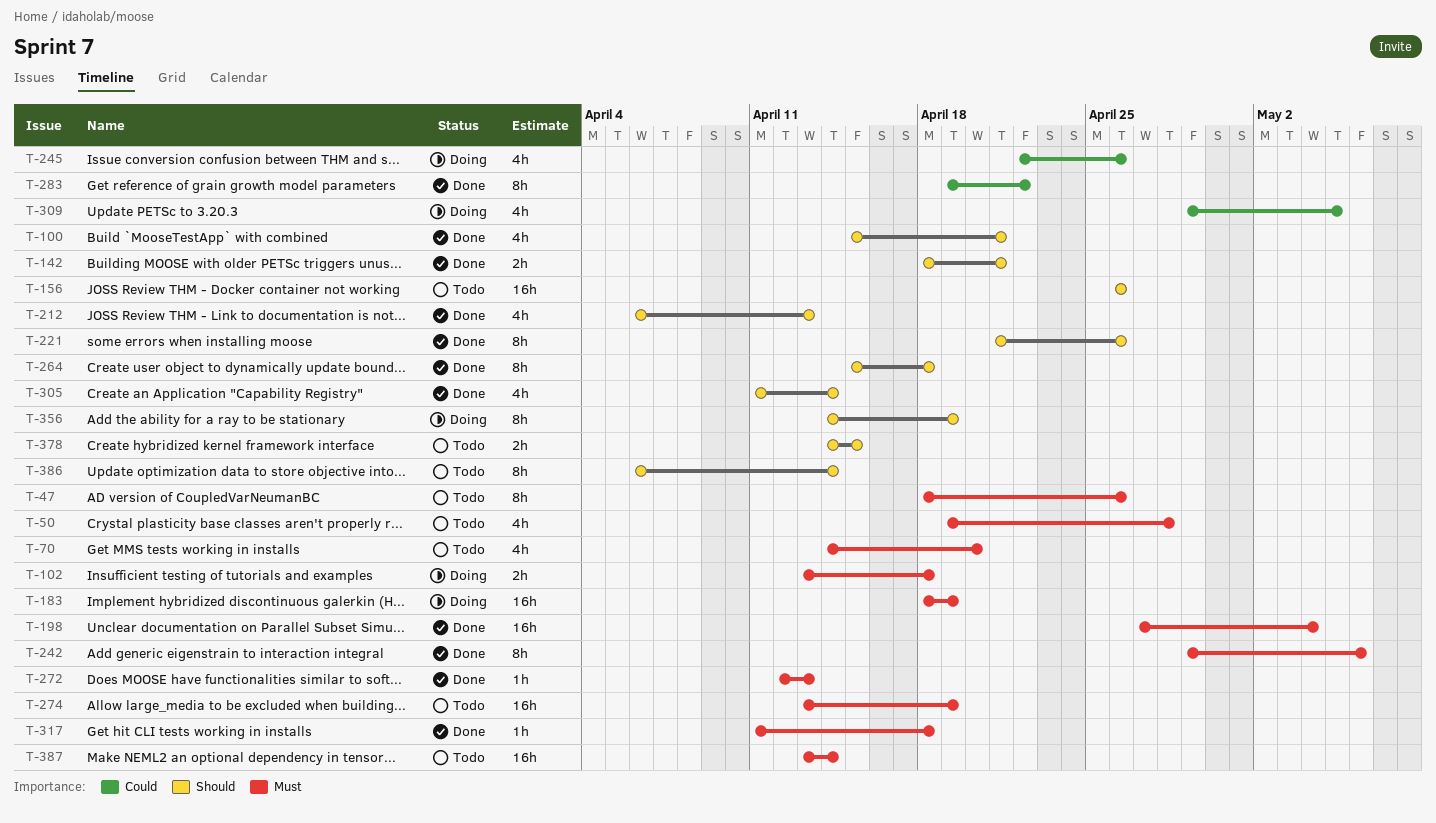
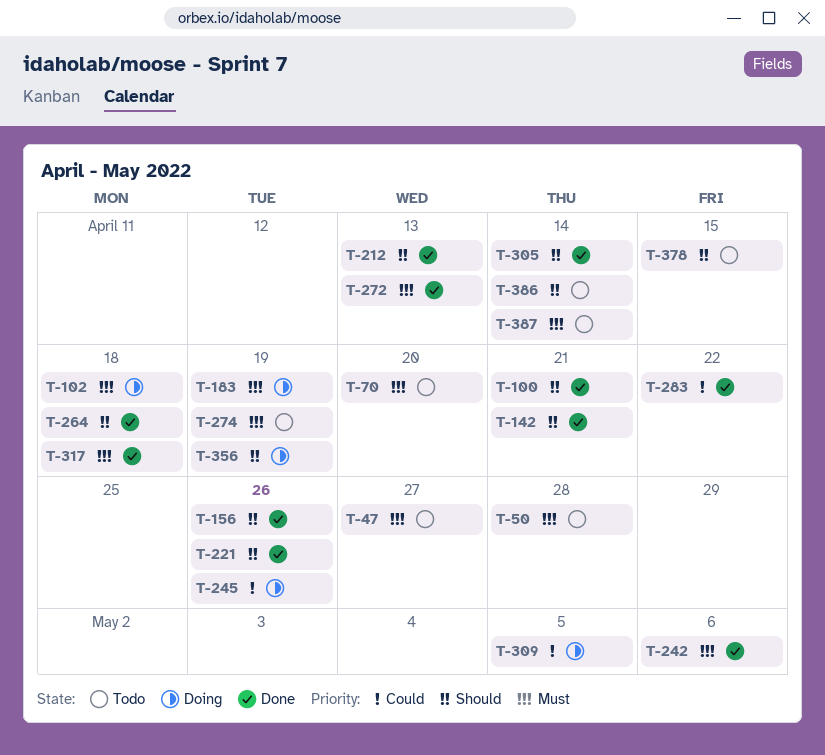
T-47, due: Apr 26 -> Apr 27
T-156, status: Todo -> Done
T-198: present -> none

